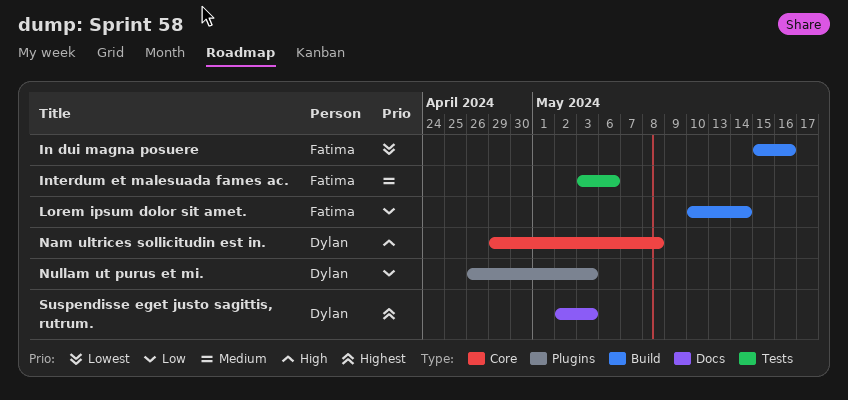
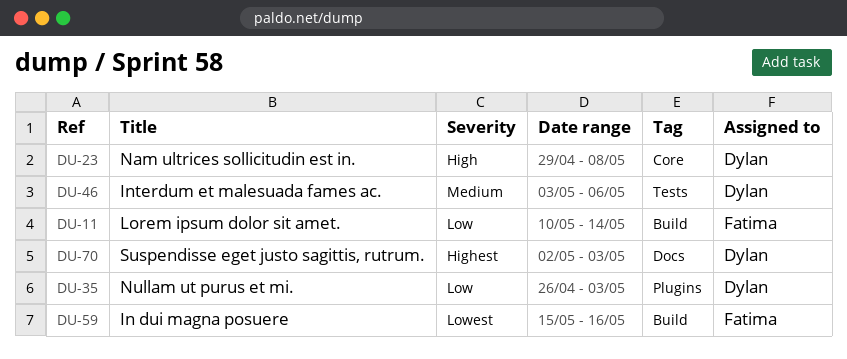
Interdum et malesuada fames ac., owner: Fatima -> Dylan

